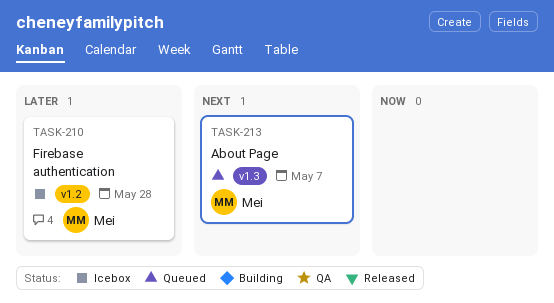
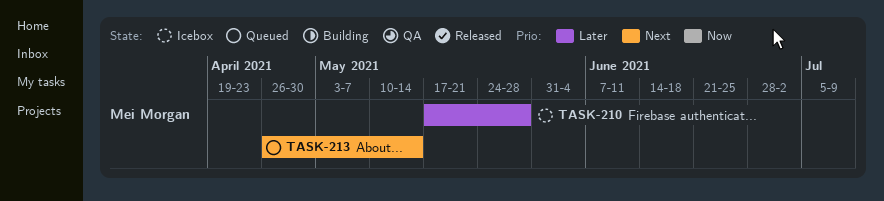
TASK-213, due: May 7 -> May 14

